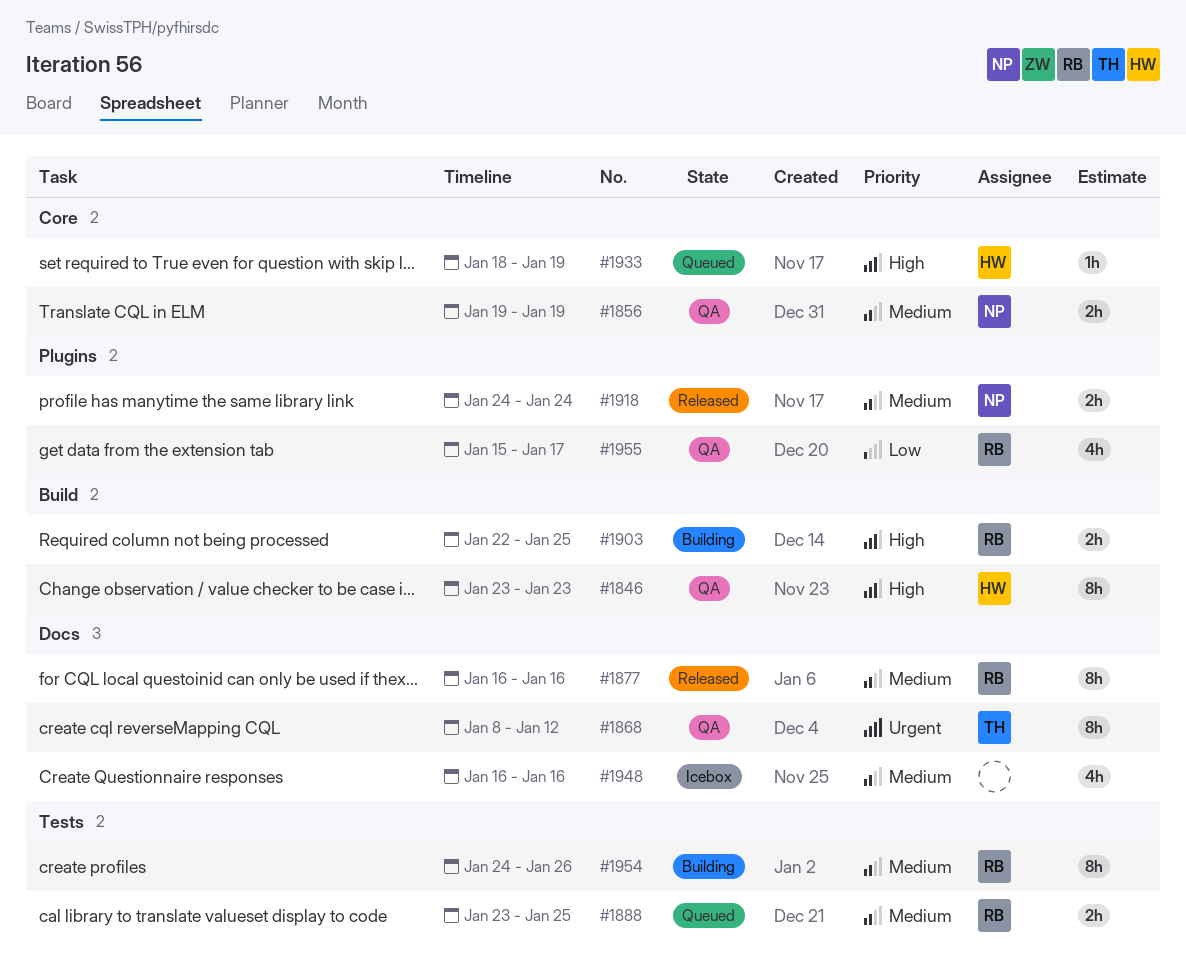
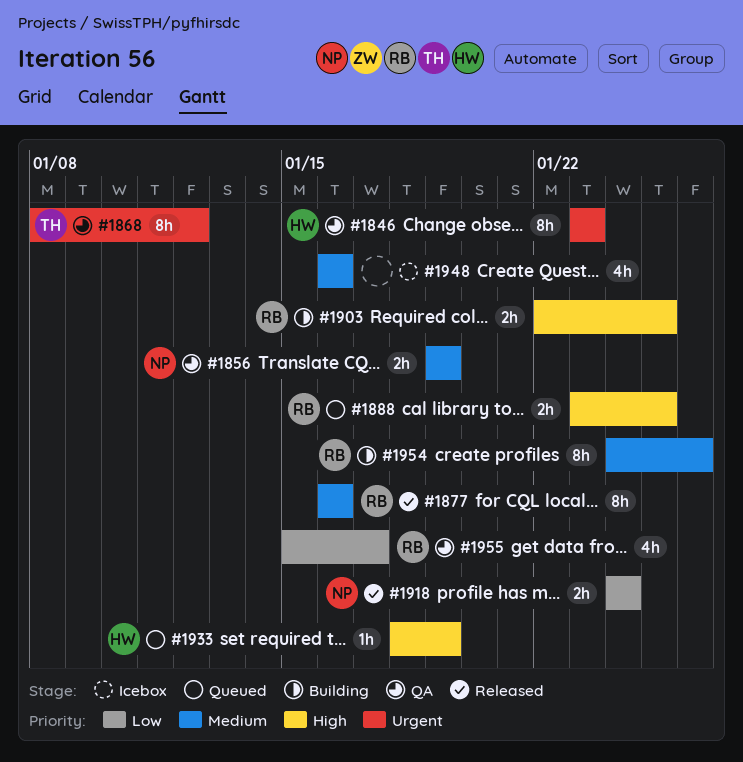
#1846, priority: High -> Urgent
#1888, priority: Medium -> High
#1918, priority: Medium -> Low

